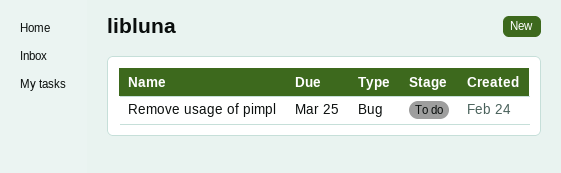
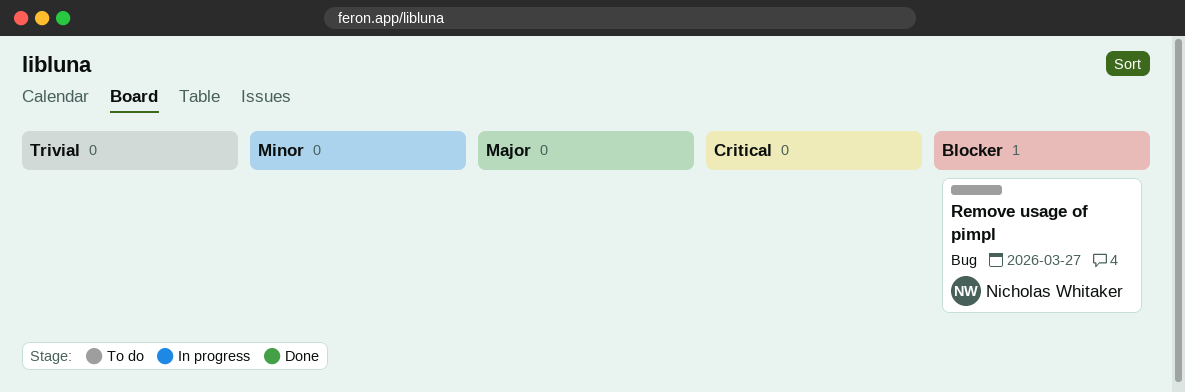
Remove usage of pimpl, due: Mar 25 -> Mar 27

